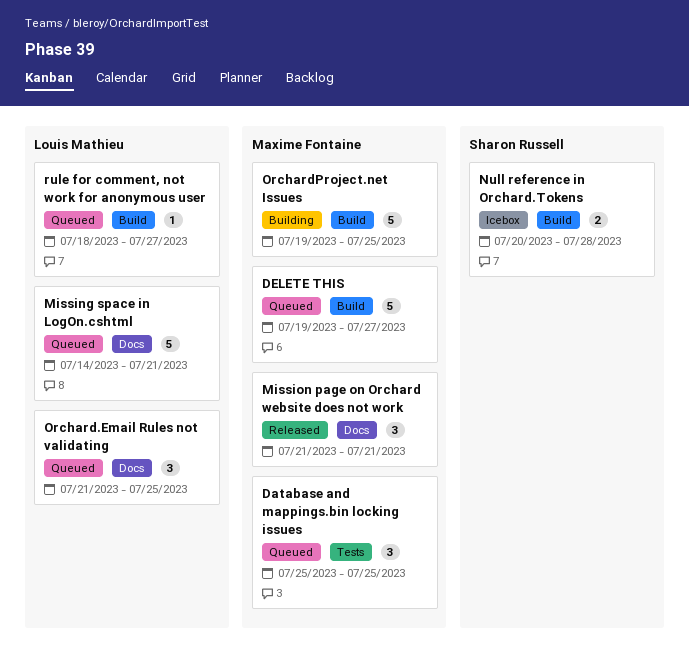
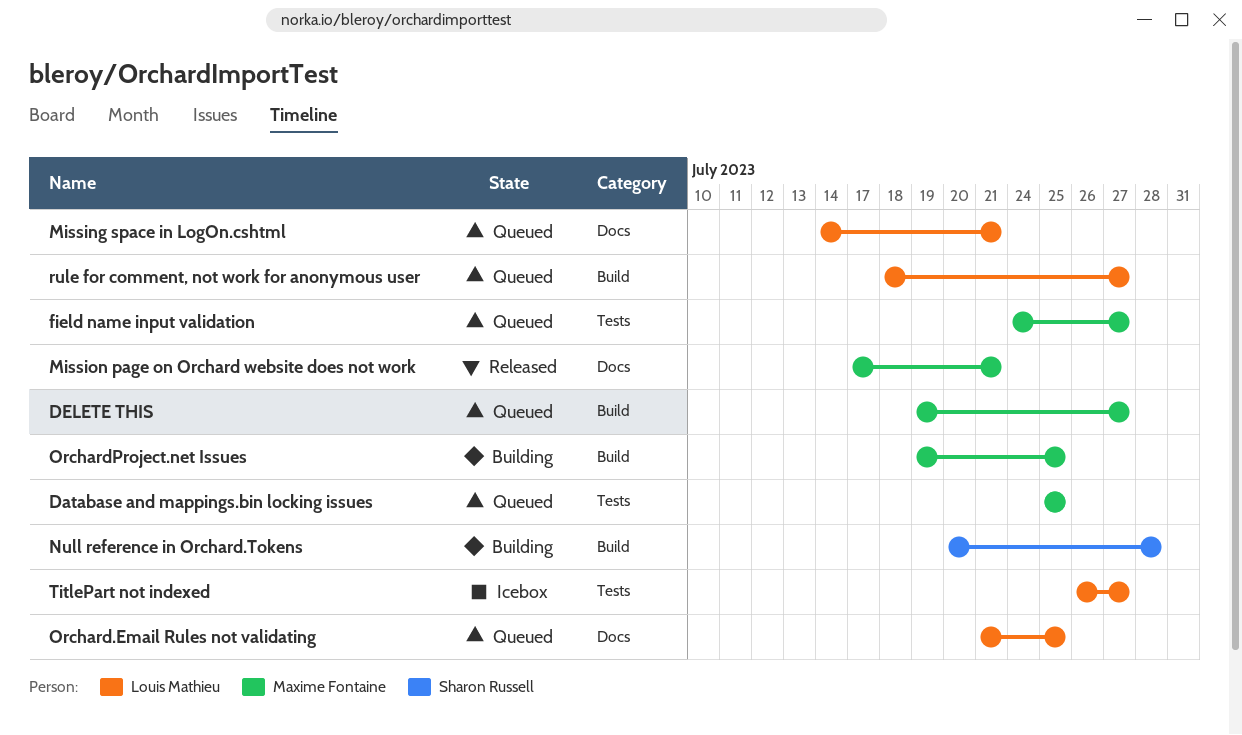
field name input validation: none -> present
Mission page on Orchard website does not work, start: Jul 21 -> Jul 17
Null reference in Orchard.Tokens, status: Icebox -> Building
TitlePart not indexed: none -> present

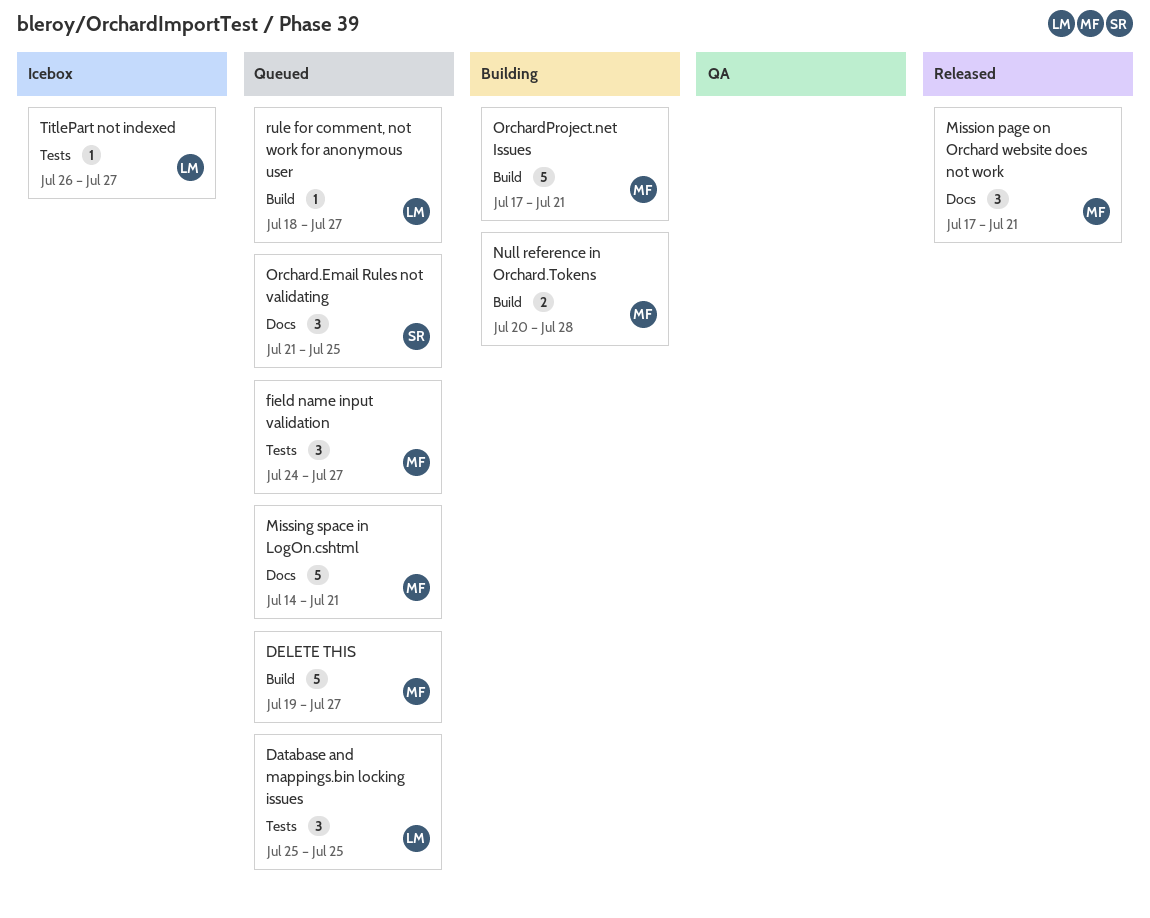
Database and mappings.bin locking issues, owner: Maxime Fontaine -> Louis Mathieu
Missing space in LogOn.cshtml, owner: Louis Mathieu -> Maxime Fontaine
Null reference in Orchard.Tokens, owner: Sharon Russell -> Maxime Fontaine
Orchard.Email Rules not validating, owner: Louis Mathieu -> Sharon Russell
OrchardProject.net Issues, start: Jul 19 -> Jul 17
OrchardProject.net Issues, due: Jul 25 -> Jul 21

